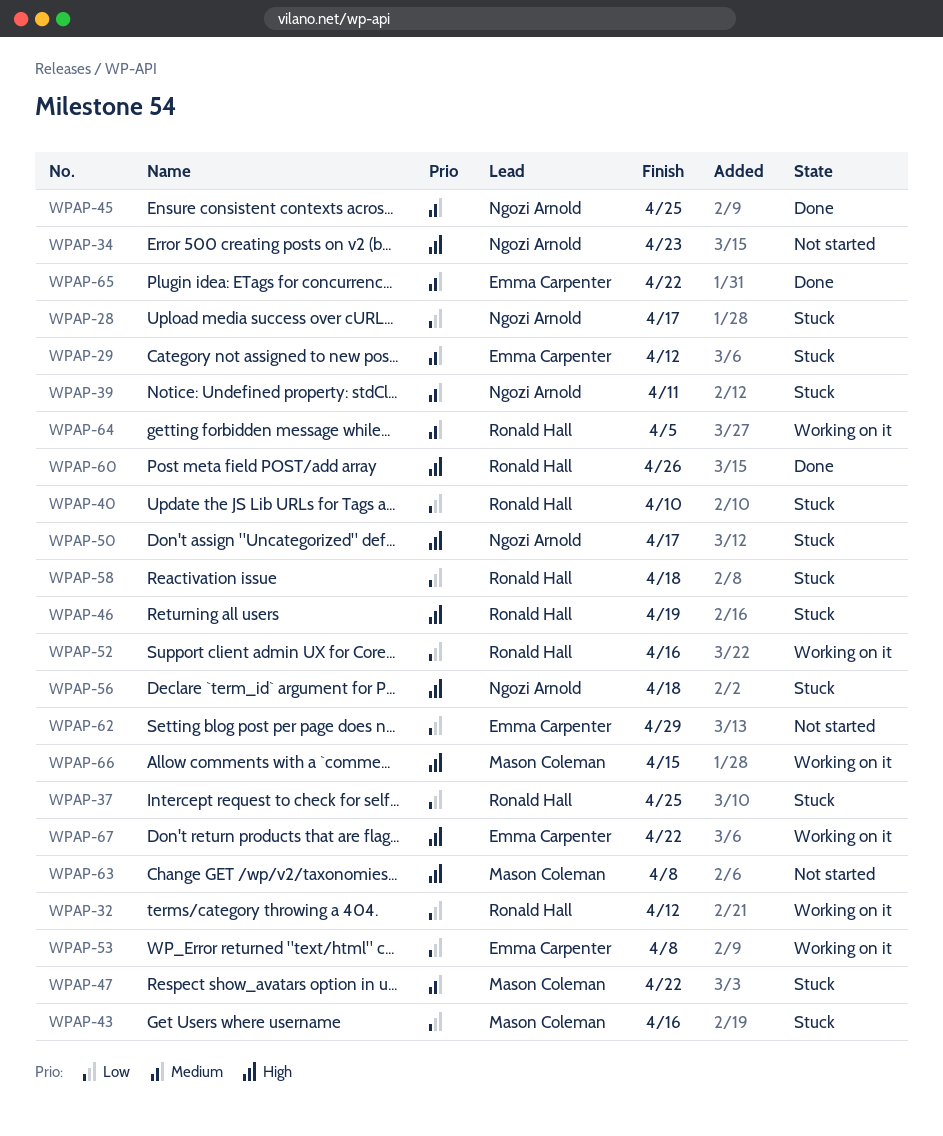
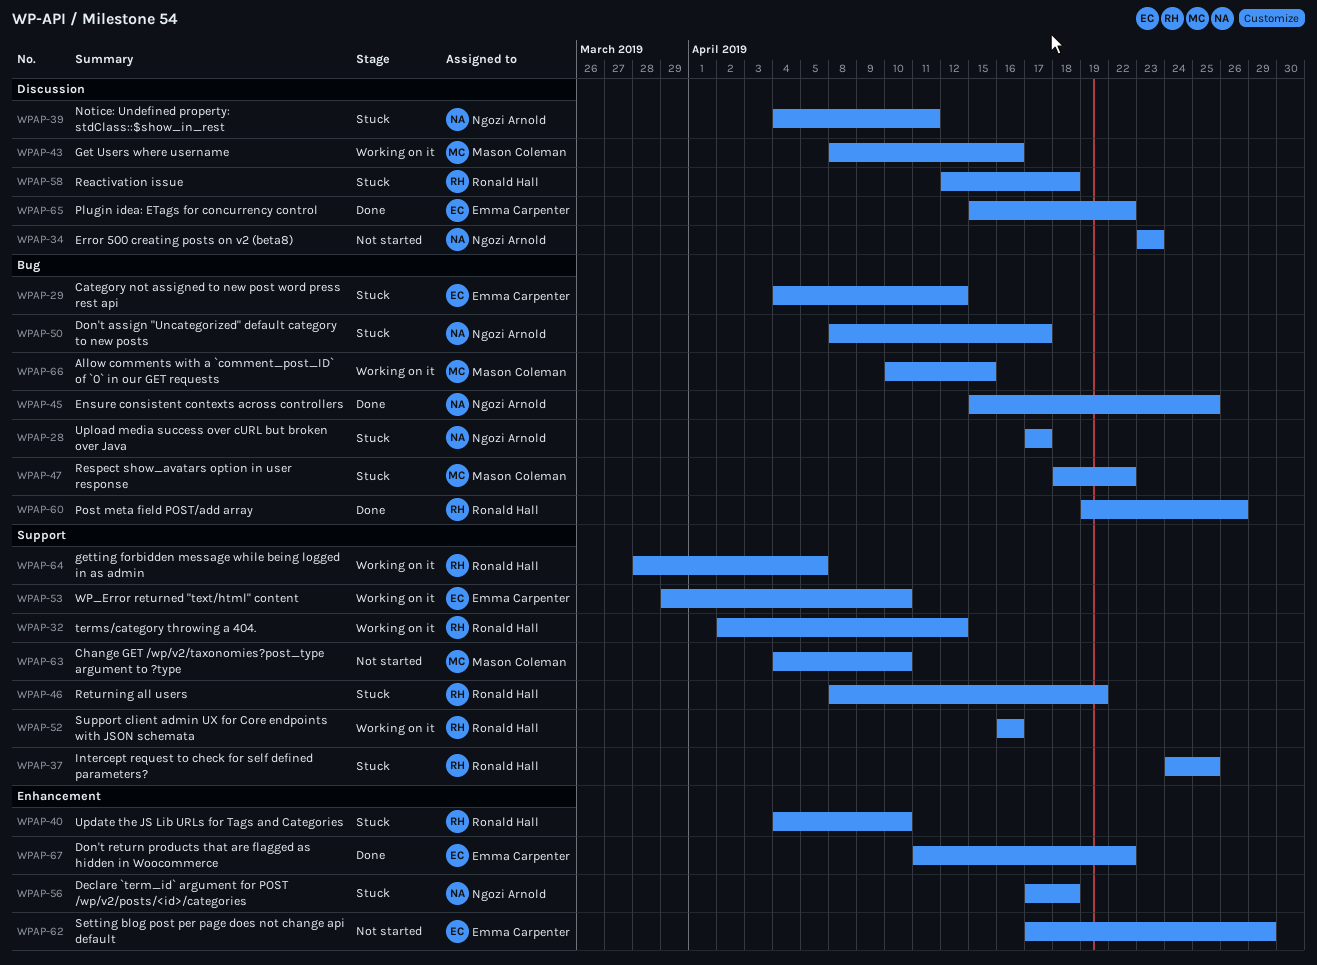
WPAP-43, status: Stuck -> Working on it
WPAP-53, due: Apr 8 -> Apr 10
WPAP-63, due: Apr 8 -> Apr 10
WPAP-67, status: Working on it -> Done

